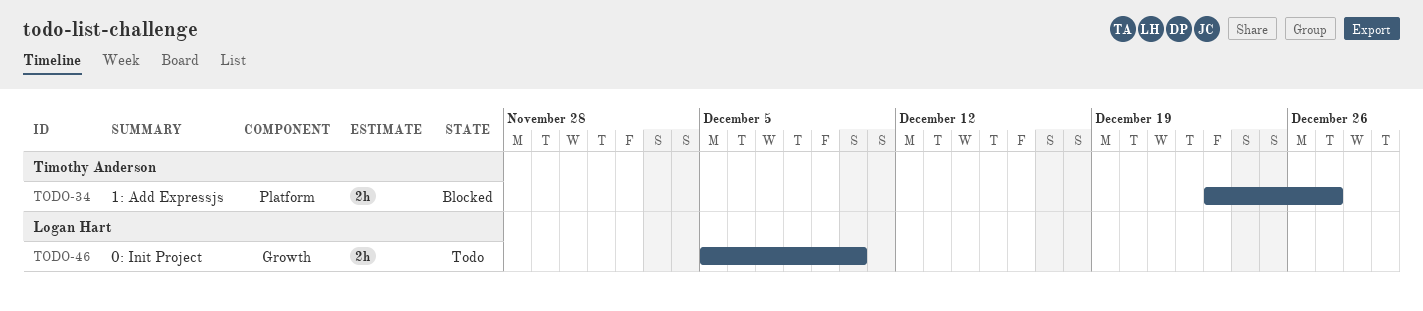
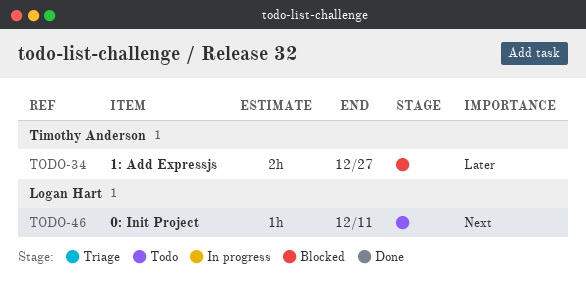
TODO-46, estimate: 2h -> 1h
TODO-46, due: Dec 10 -> Dec 11

